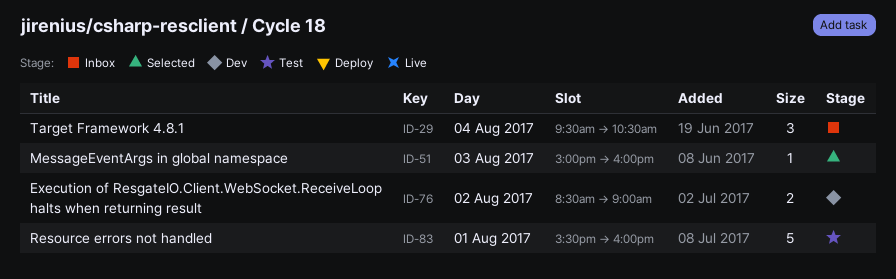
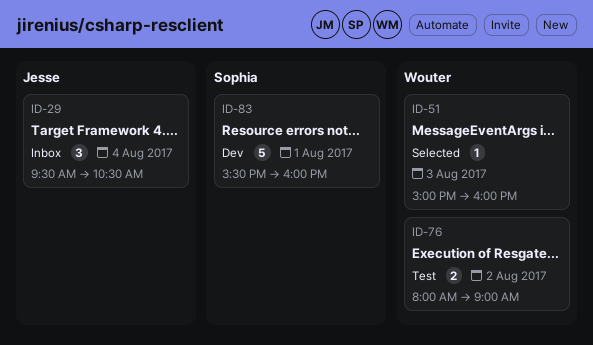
ID-76, status: Dev -> Test
ID-76, begins: 08:30 -> 08:00
ID-83, status: Test -> Dev

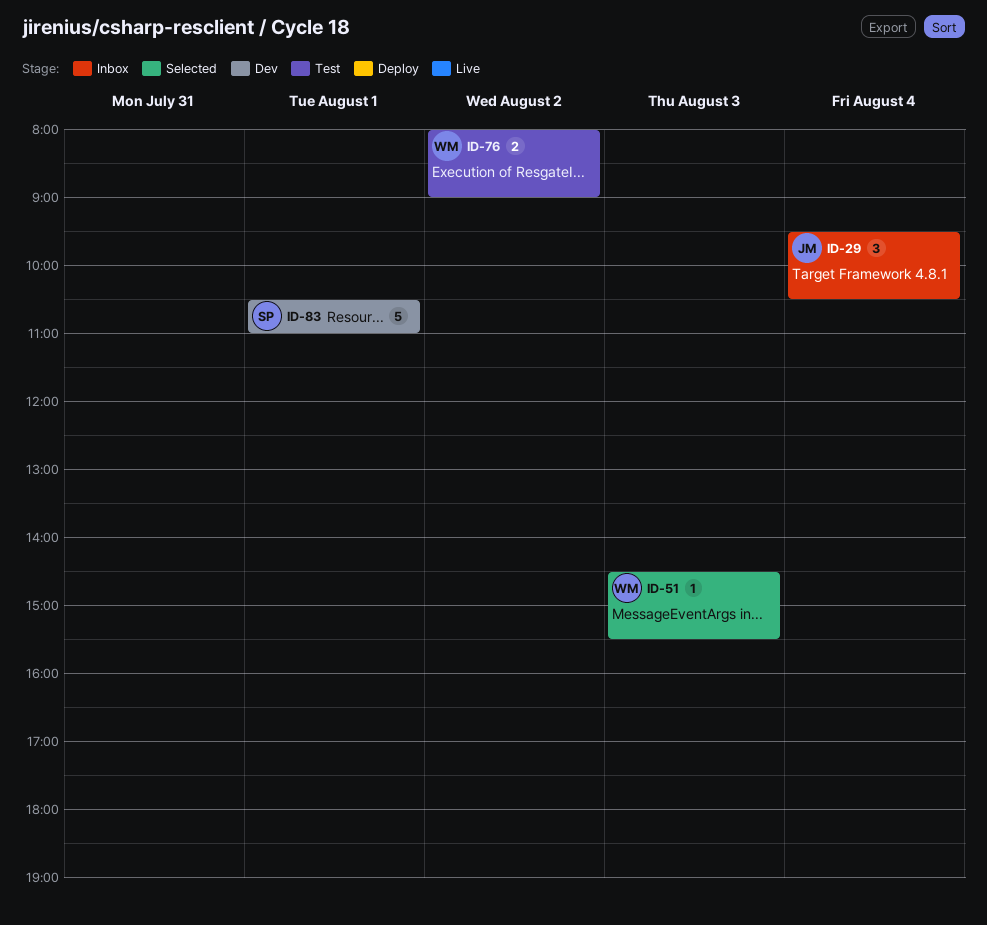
ID-51, begins: 15:00 -> 14:30
ID-51, ends: 16:00 -> 15:30
ID-83, begins: 15:30 -> 10:30
ID-83, ends: 16:00 -> 11:00

